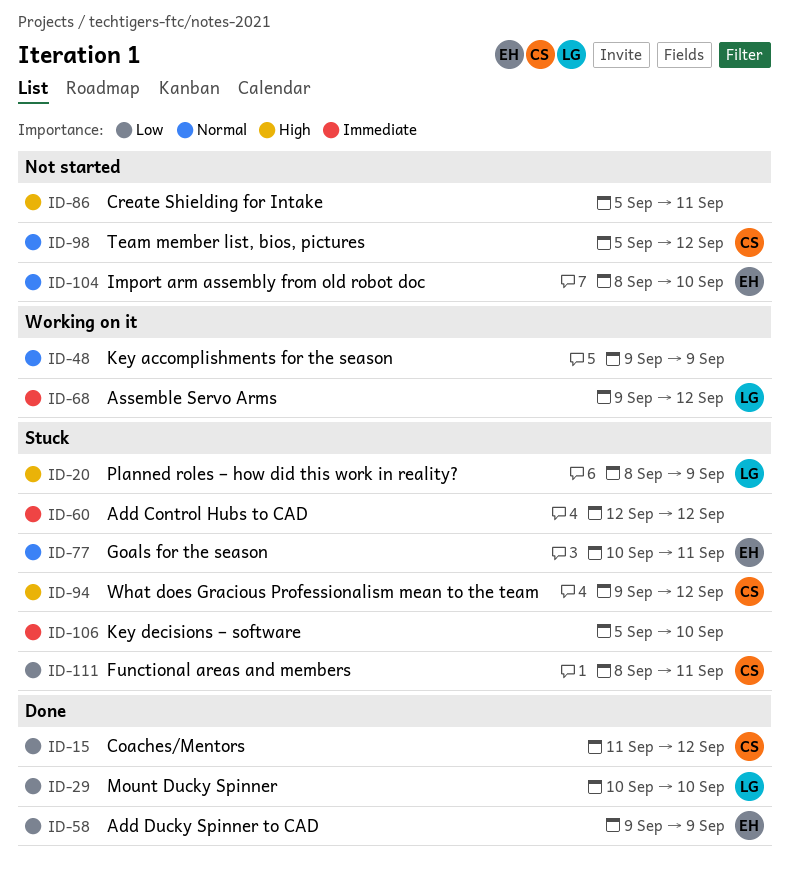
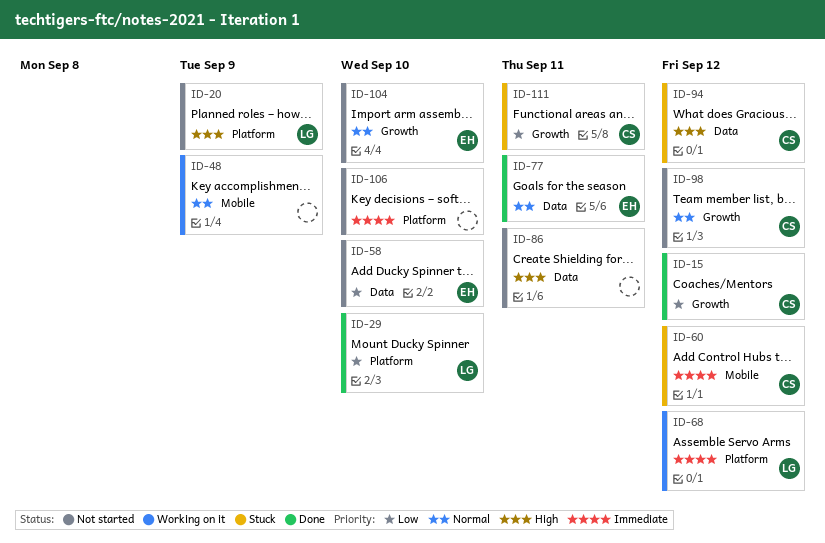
ID-20, status: Stuck -> Not started
ID-58, status: Done -> Not started
ID-58, due: Sep 9 -> Sep 10
ID-60, owner: none -> CS
ID-77, status: Stuck -> Done
ID-106, status: Stuck -> Not started

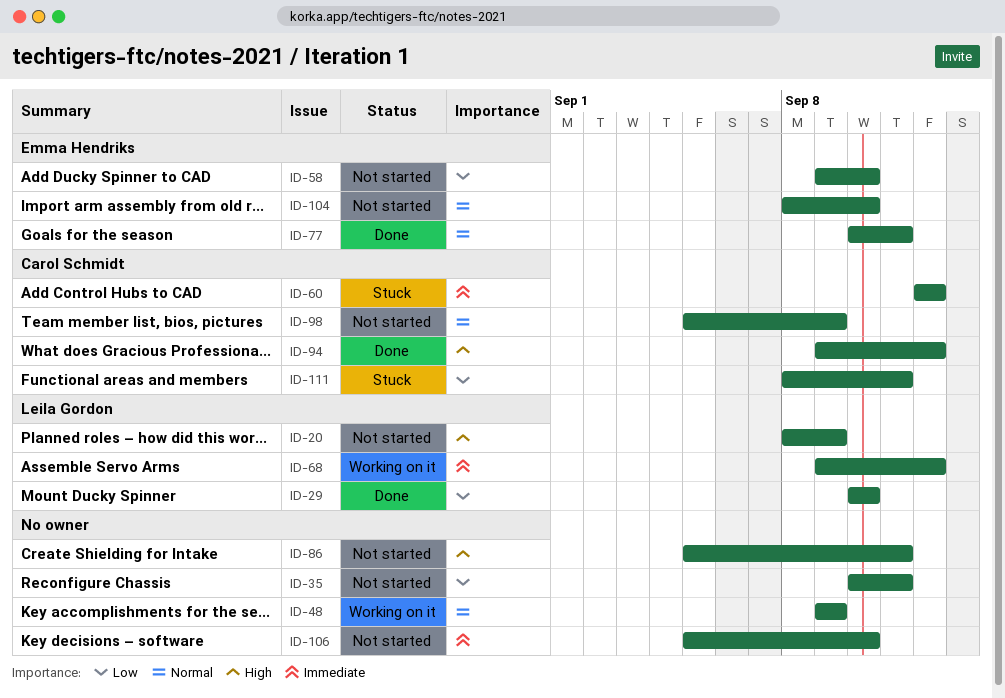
ID-15: present -> none
ID-35: none -> present
ID-94, status: Stuck -> Done
ID-98, due: Sep 12 -> Sep 9

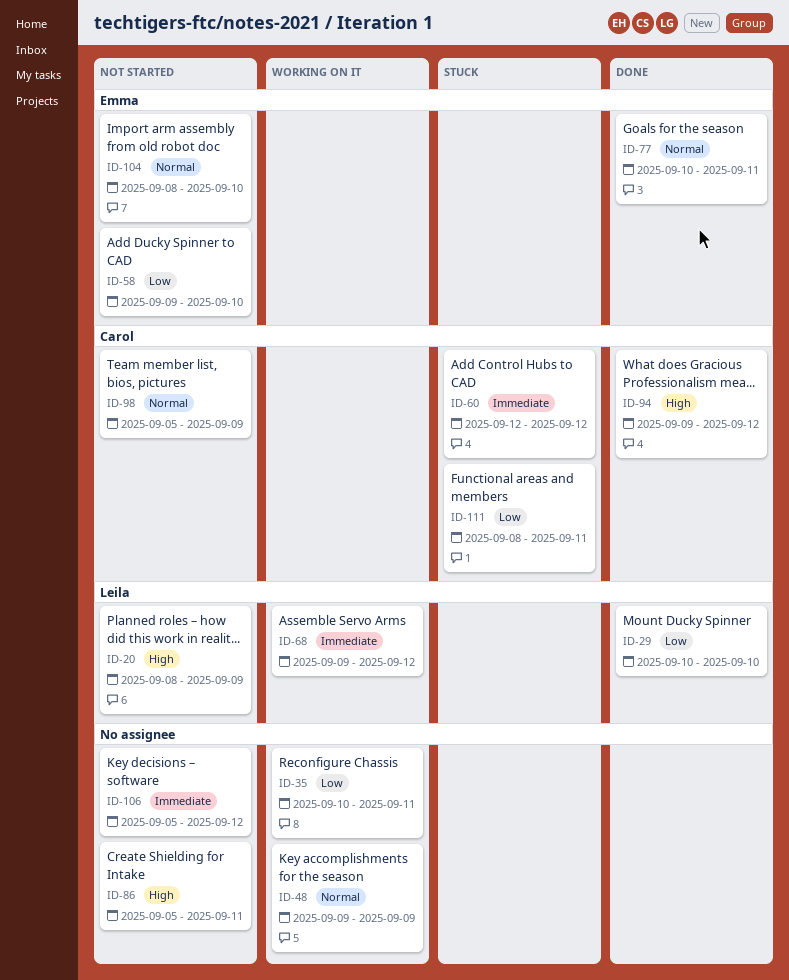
ID-35, status: Not started -> Working on it
ID-106, due: Sep 10 -> Sep 12

